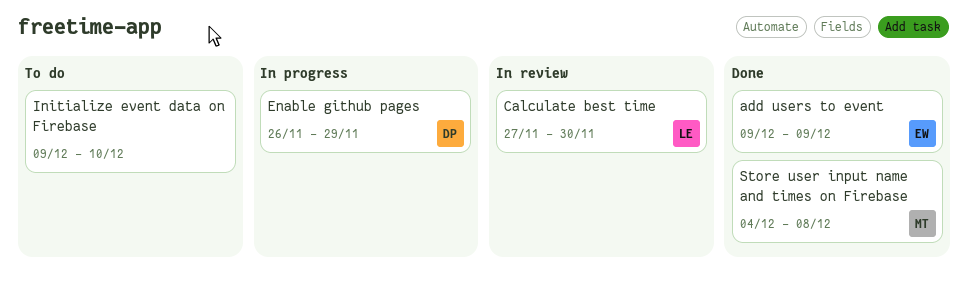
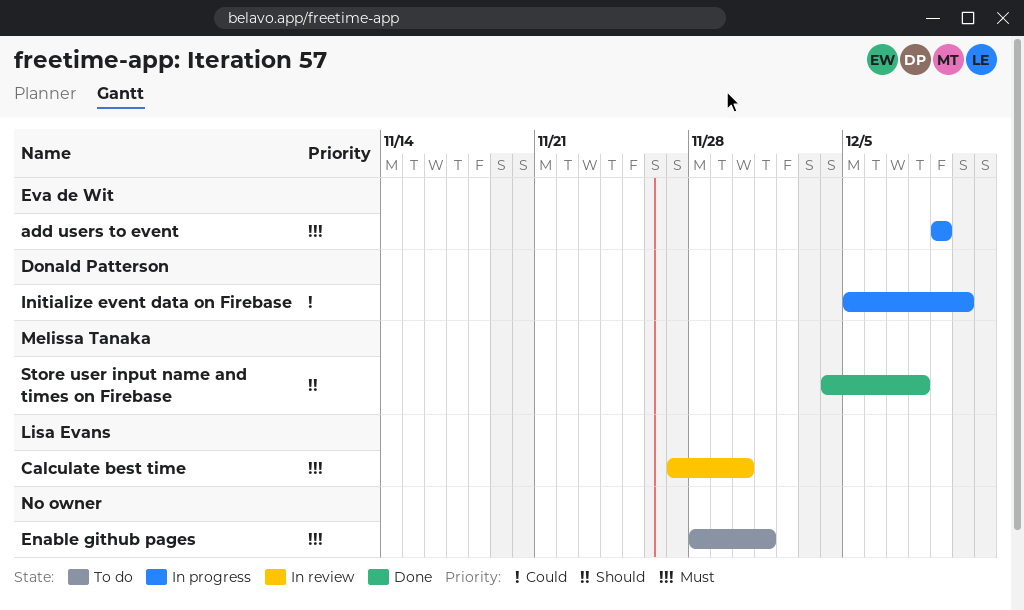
add users to event, status: Done -> In progress
Enable github pages, status: In progress -> To do
Enable github pages, owner: Donald Patterson -> none
Enable github pages, start: Nov 26 -> Nov 28
Enable github pages, due: Nov 29 -> Dec 1
Initialize event data on Firebase, status: To do -> In progress
Initialize event data on Firebase, owner: none -> Donald Patterson
Initialize event data on Firebase, start: Dec 9 -> Dec 5

